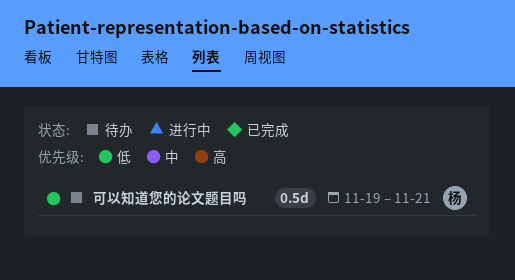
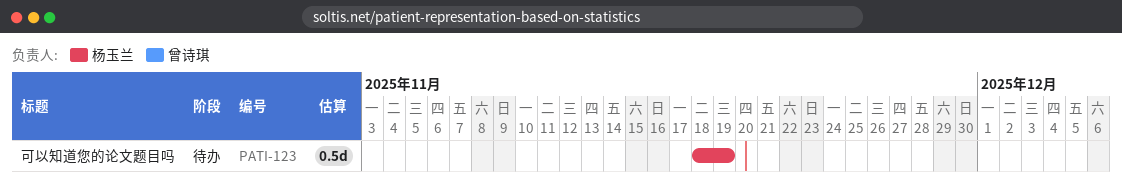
可以知道您的论文题目吗, start: Nov 19 -> Nov 18
可以知道您的论文题目吗, due: Nov 21 -> Nov 19

